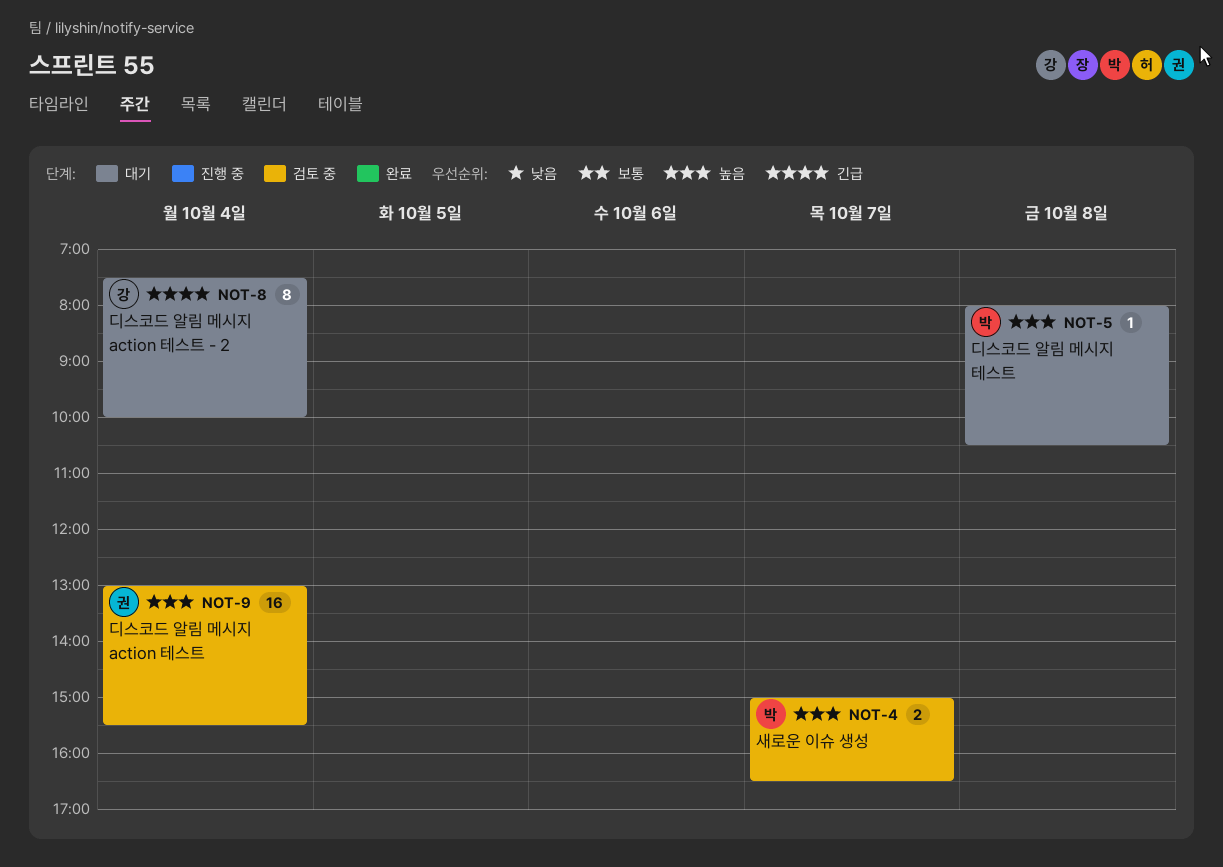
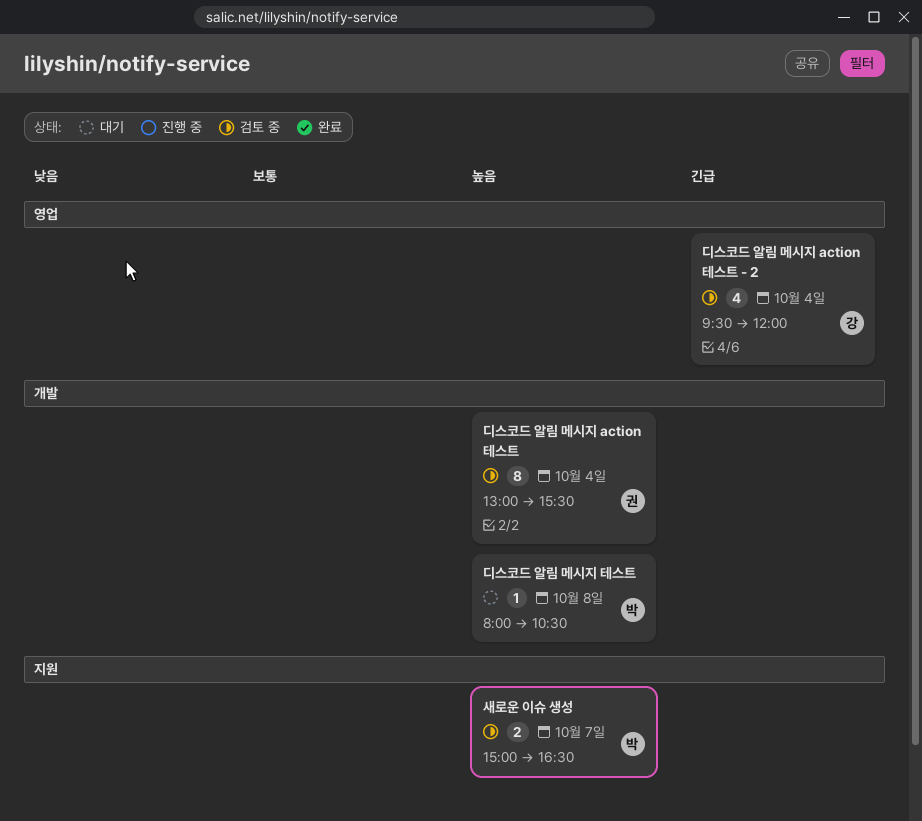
디스코드 알림 메시지 action 테스트, estimate: 16 -> 8
디스코드 알림 메시지 action 테스트 - 2, status: 대기 -> 검토 중
디스코드 알림 메시지 action 테스트 - 2, estimate: 8 -> 4
디스코드 알림 메시지 action 테스트 - 2, begins: 07:30 -> 09:30
디스코드 알림 메시지 action 테스트 - 2, ends: 10:00 -> 12:00

